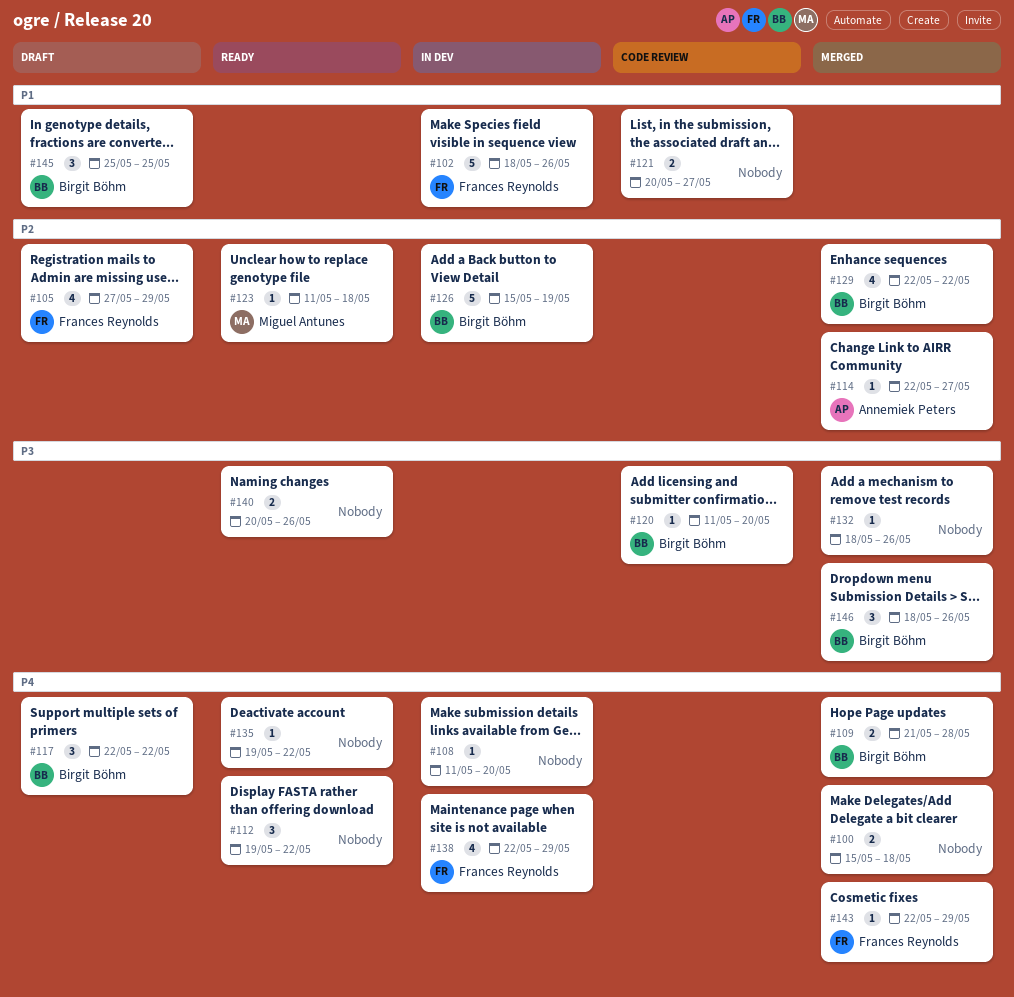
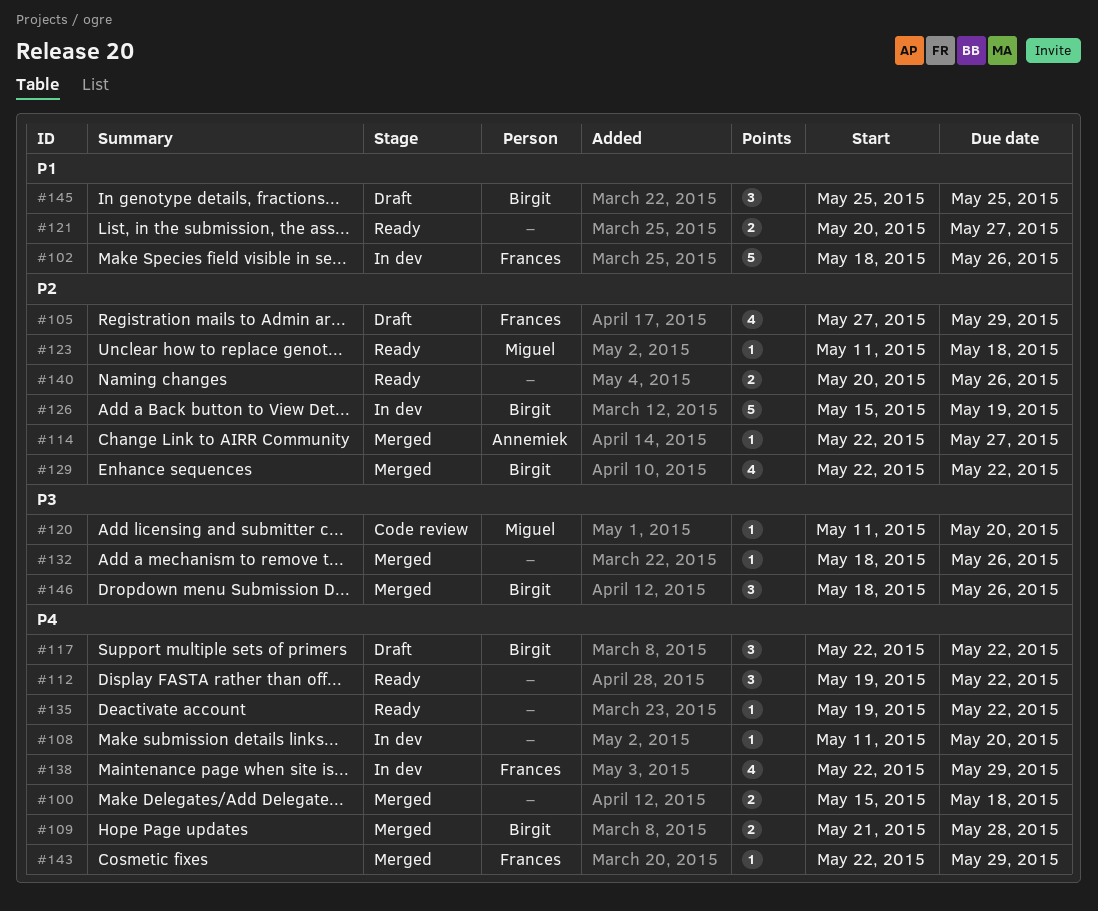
#120, owner: Birgit Böhm -> Miguel Antunes
#121, status: Code review -> Ready
#140, priority: P3 -> P2

